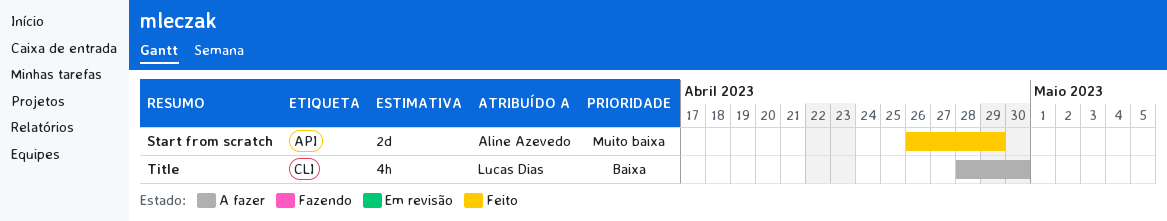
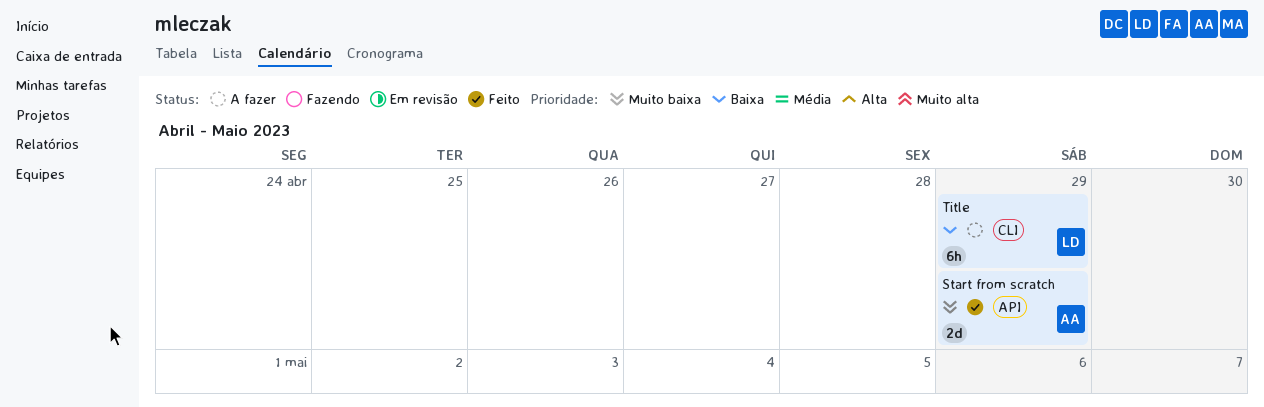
Title, estimate: 4h -> 6h
Title, due: Apr 30 -> Apr 29

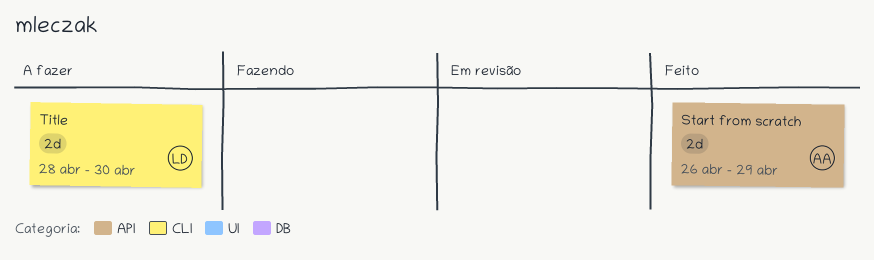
Title, estimate: 6h -> 2d
Title, due: Apr 29 -> Apr 30

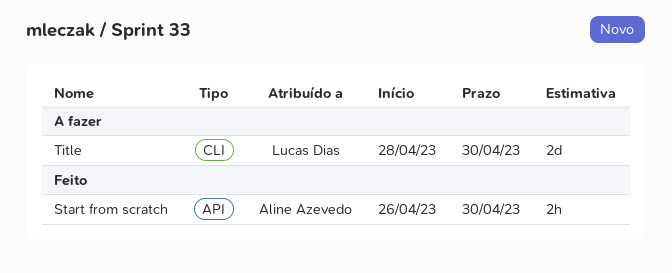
Start from scratch, estimate: 2d -> 2h
Start from scratch, due: Apr 29 -> Apr 30

